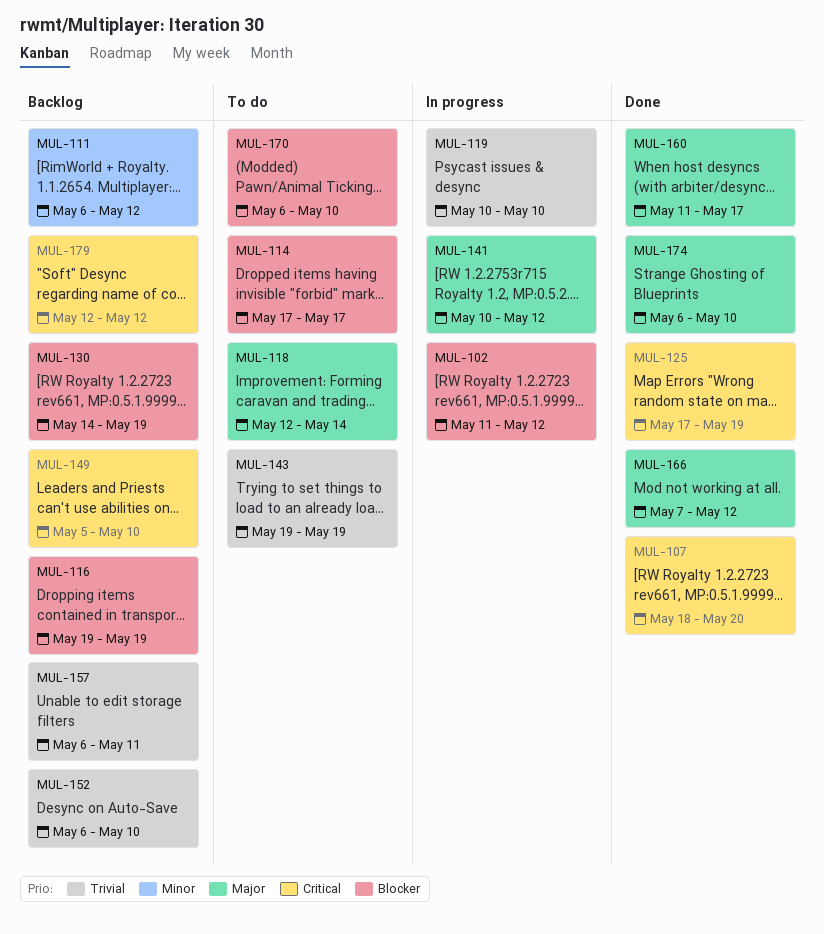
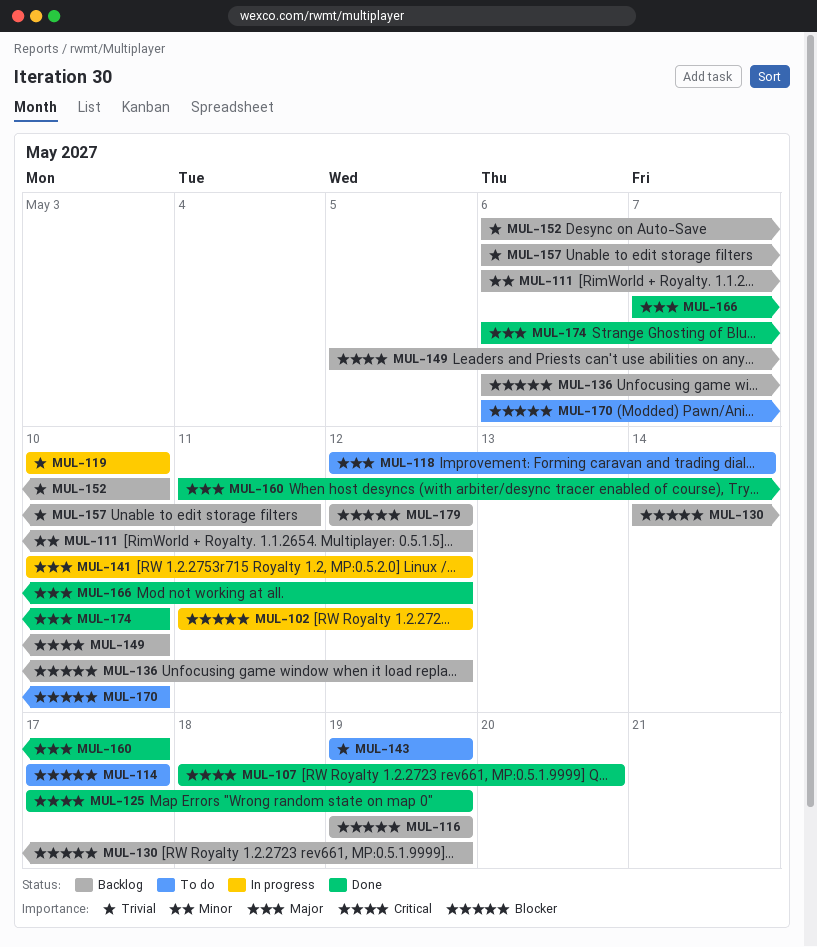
MUL-136: none -> present
MUL-179, priority: Critical -> Blocker

